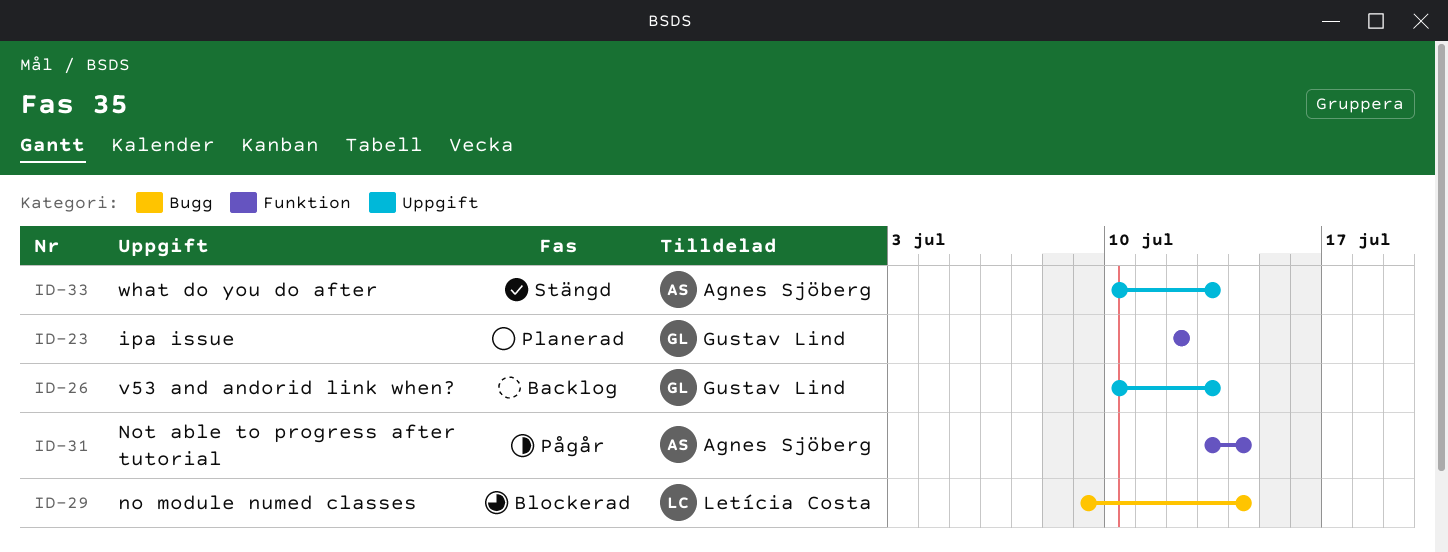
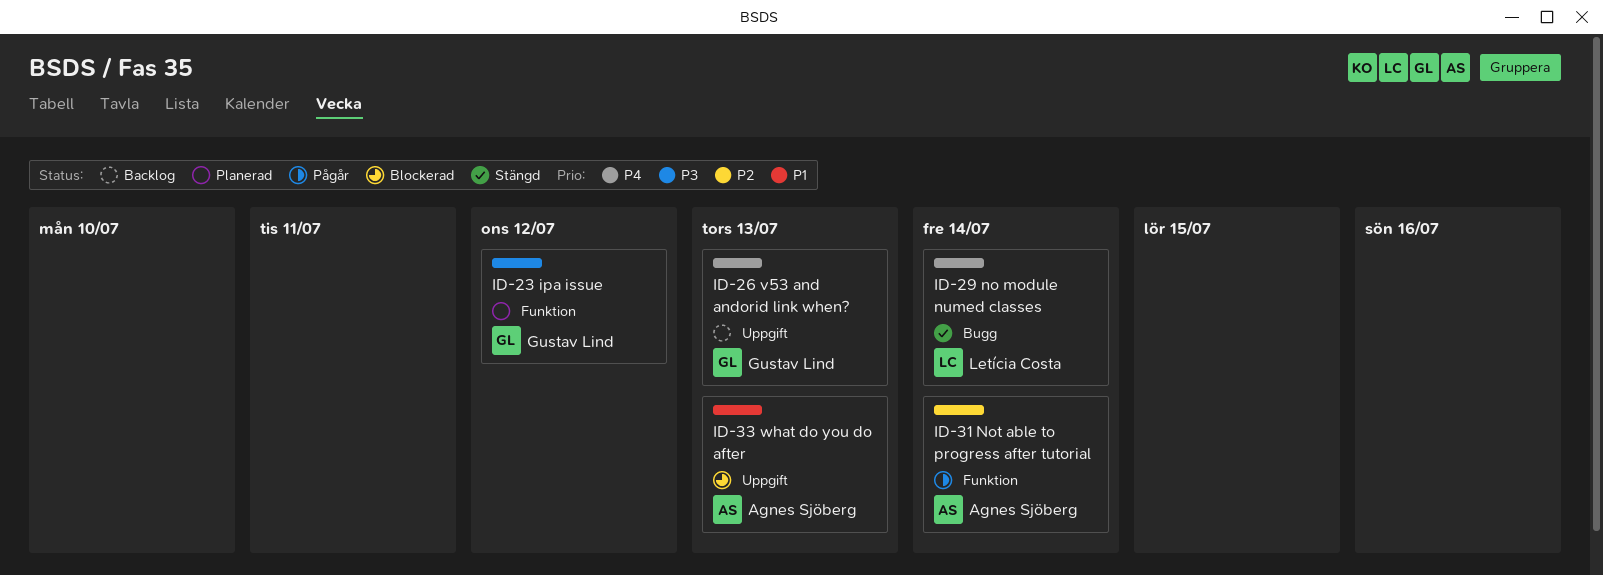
ID-29, status: Blockerad -> Stängd
ID-33, status: Stängd -> Blockerad

